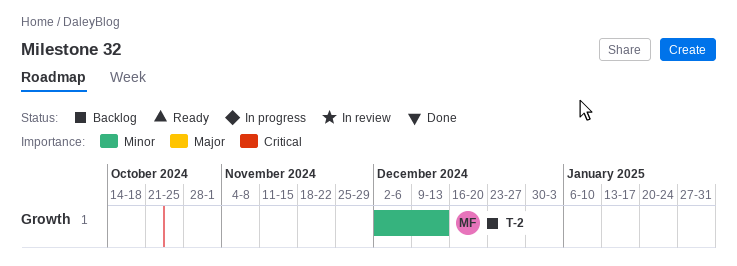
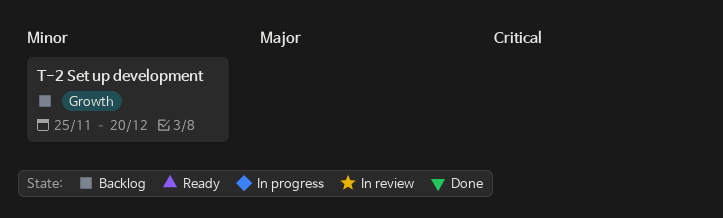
T-2, start: Dec 2 -> Nov 25
T-2, due: Dec 13 -> Dec 20

